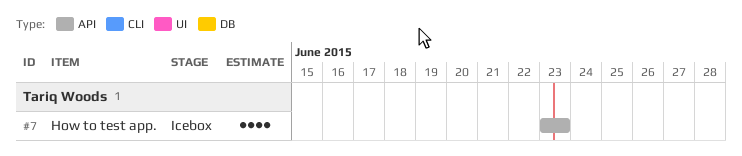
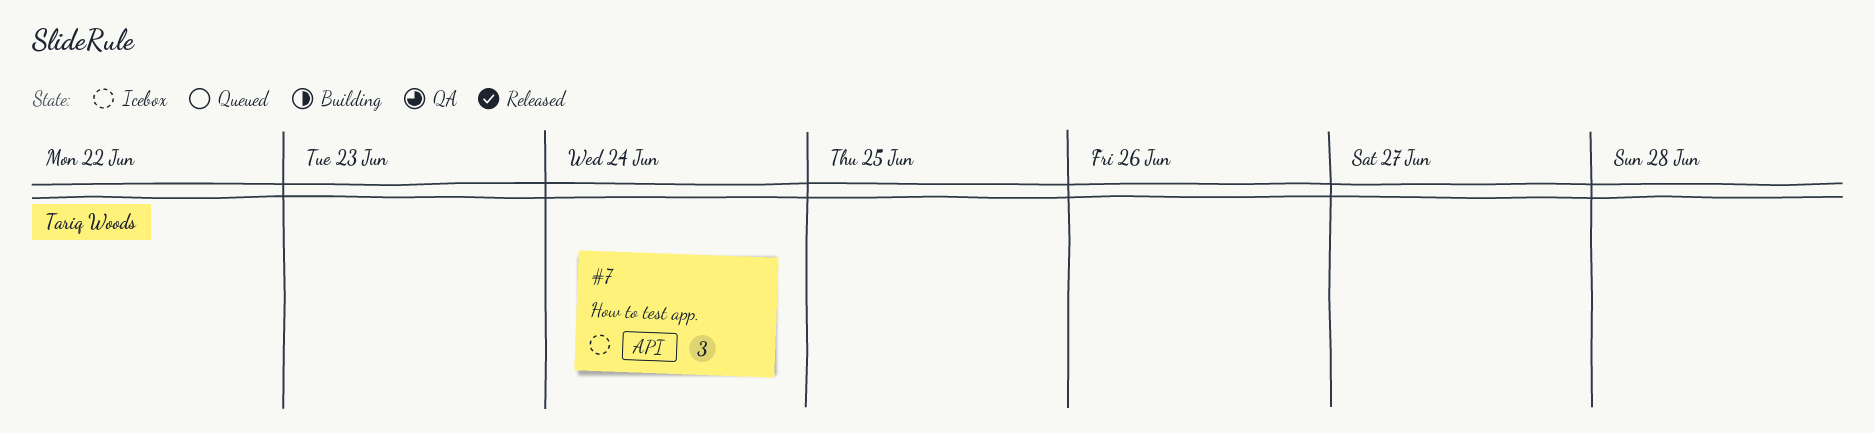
#7, estimate: 4 -> 3
#7, due: Jun 23 -> Jun 24

